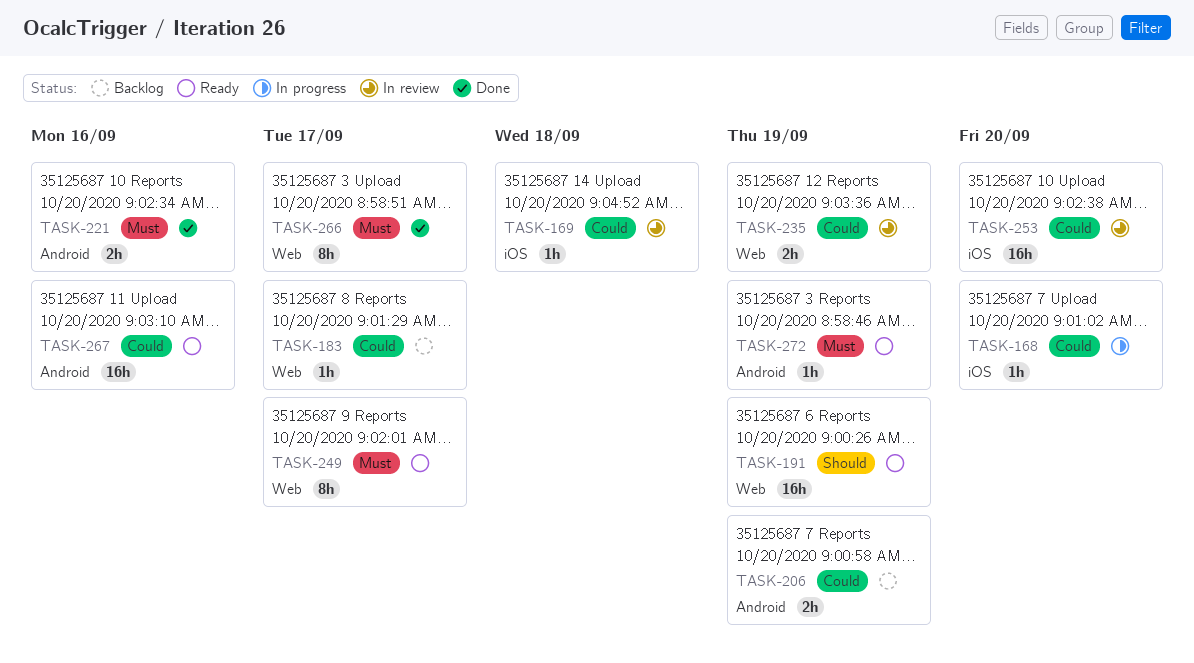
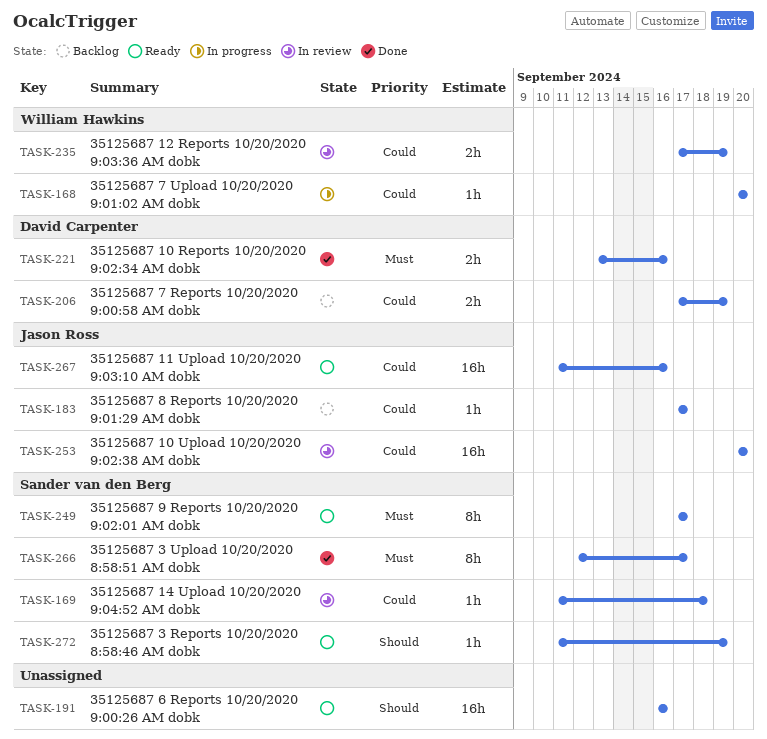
TASK-191, due: Sep 19 -> Sep 16
TASK-272, priority: Must -> Should

